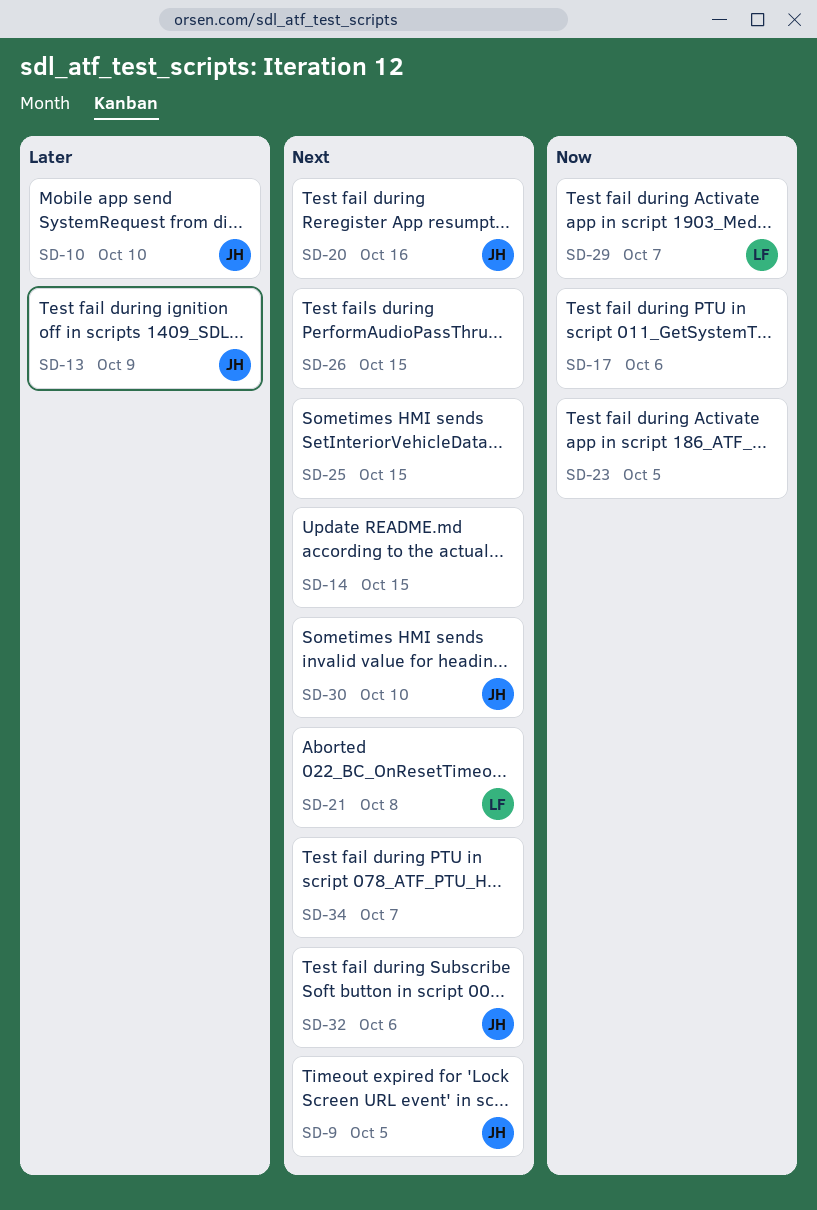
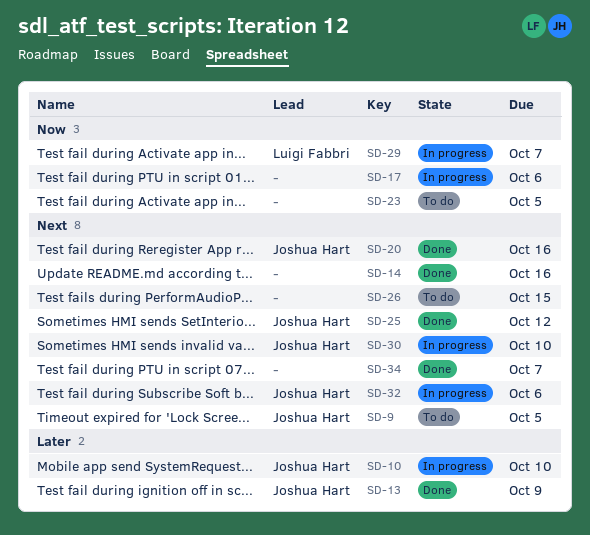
SD-14, due: Oct 15 -> Oct 16
SD-21: present -> none
SD-25, owner: none -> Joshua Hart
SD-25, due: Oct 15 -> Oct 12

